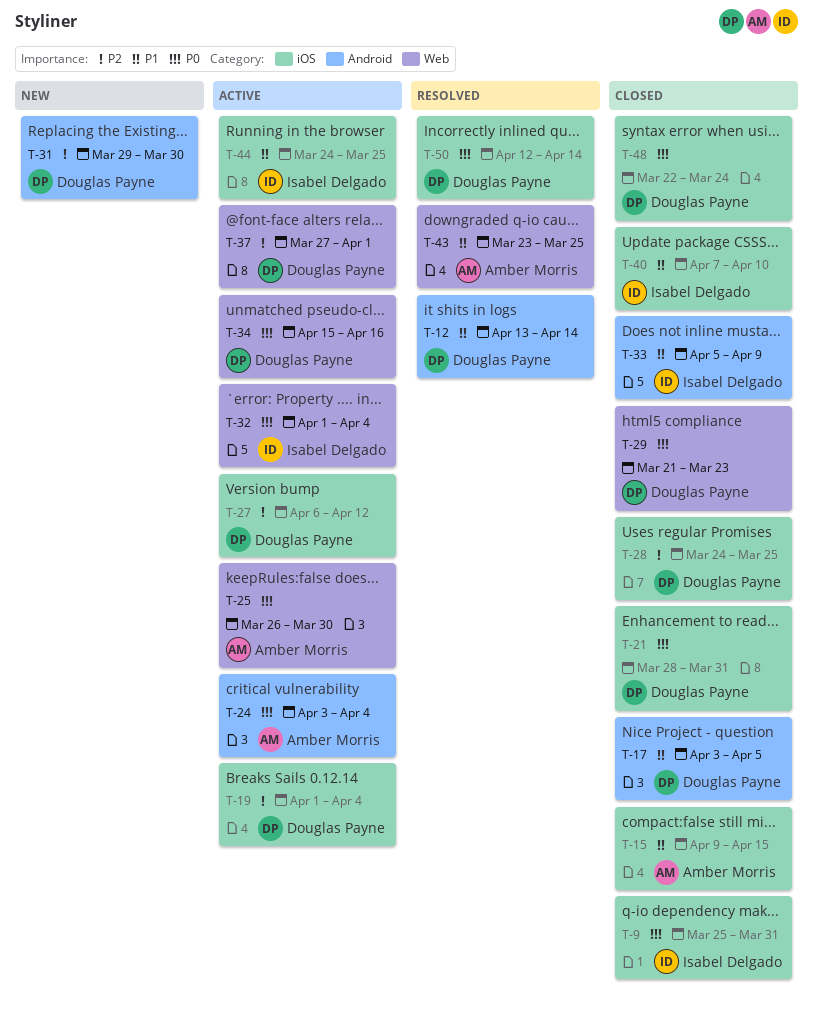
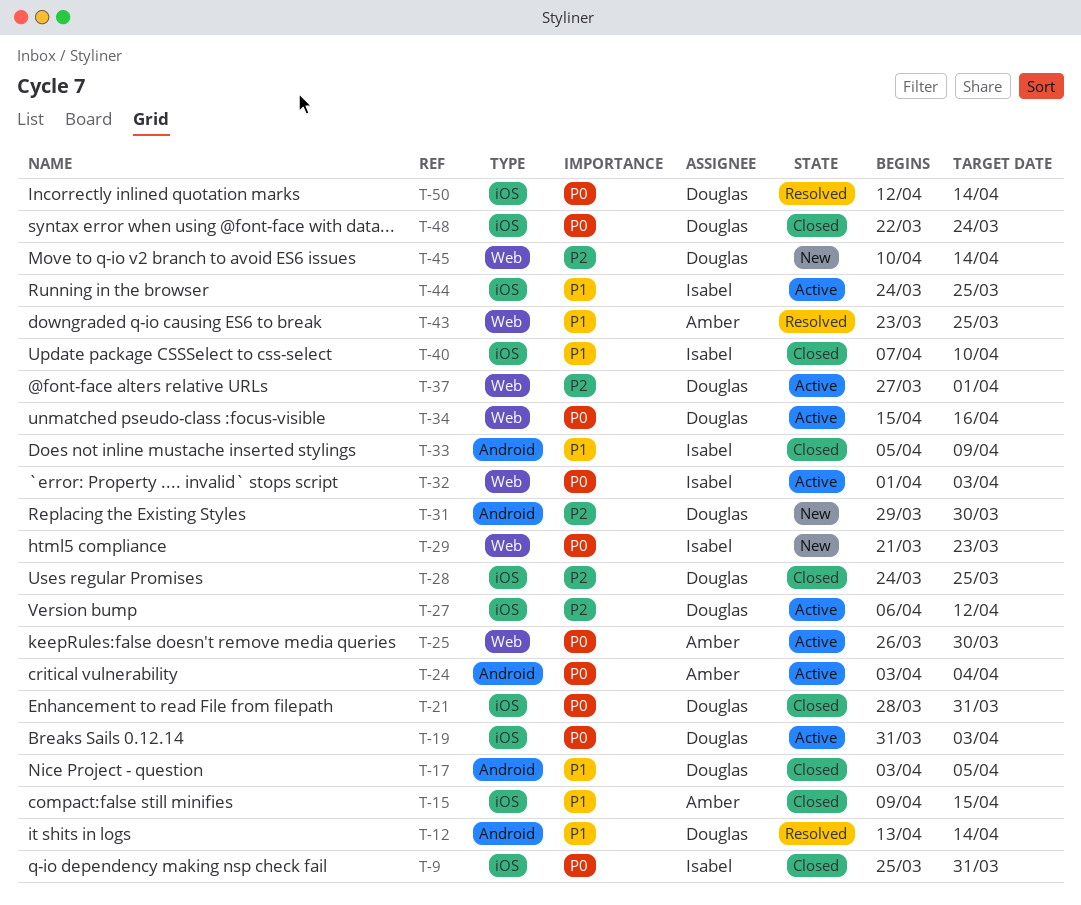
T-19, priority: P2 -> P0
T-19, start: Apr 1 -> Mar 31
T-19, due: Apr 4 -> Apr 3
T-29, status: Closed -> New
T-29, owner: Douglas Payne -> Isabel Delgado
T-32, due: Apr 4 -> Apr 3
T-45: none -> present

